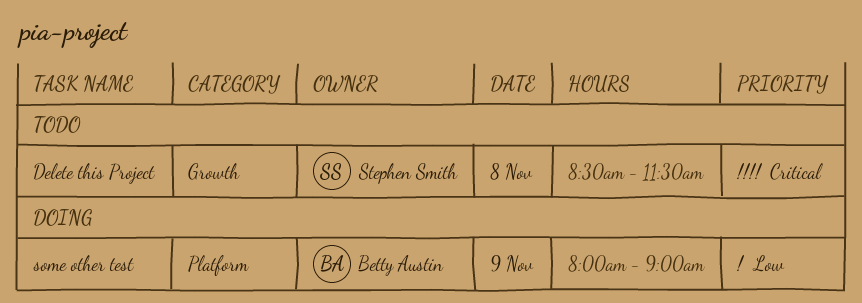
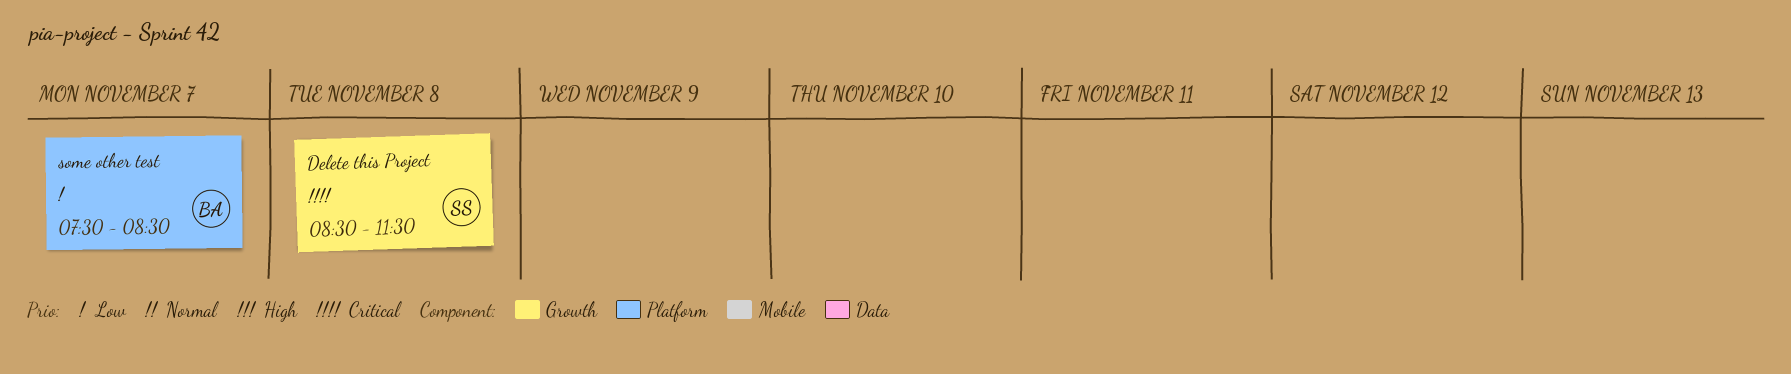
some other test, day: Nov 9 -> Nov 7
some other test, begins: 08:00 -> 07:30
some other test, ends: 09:00 -> 08:30

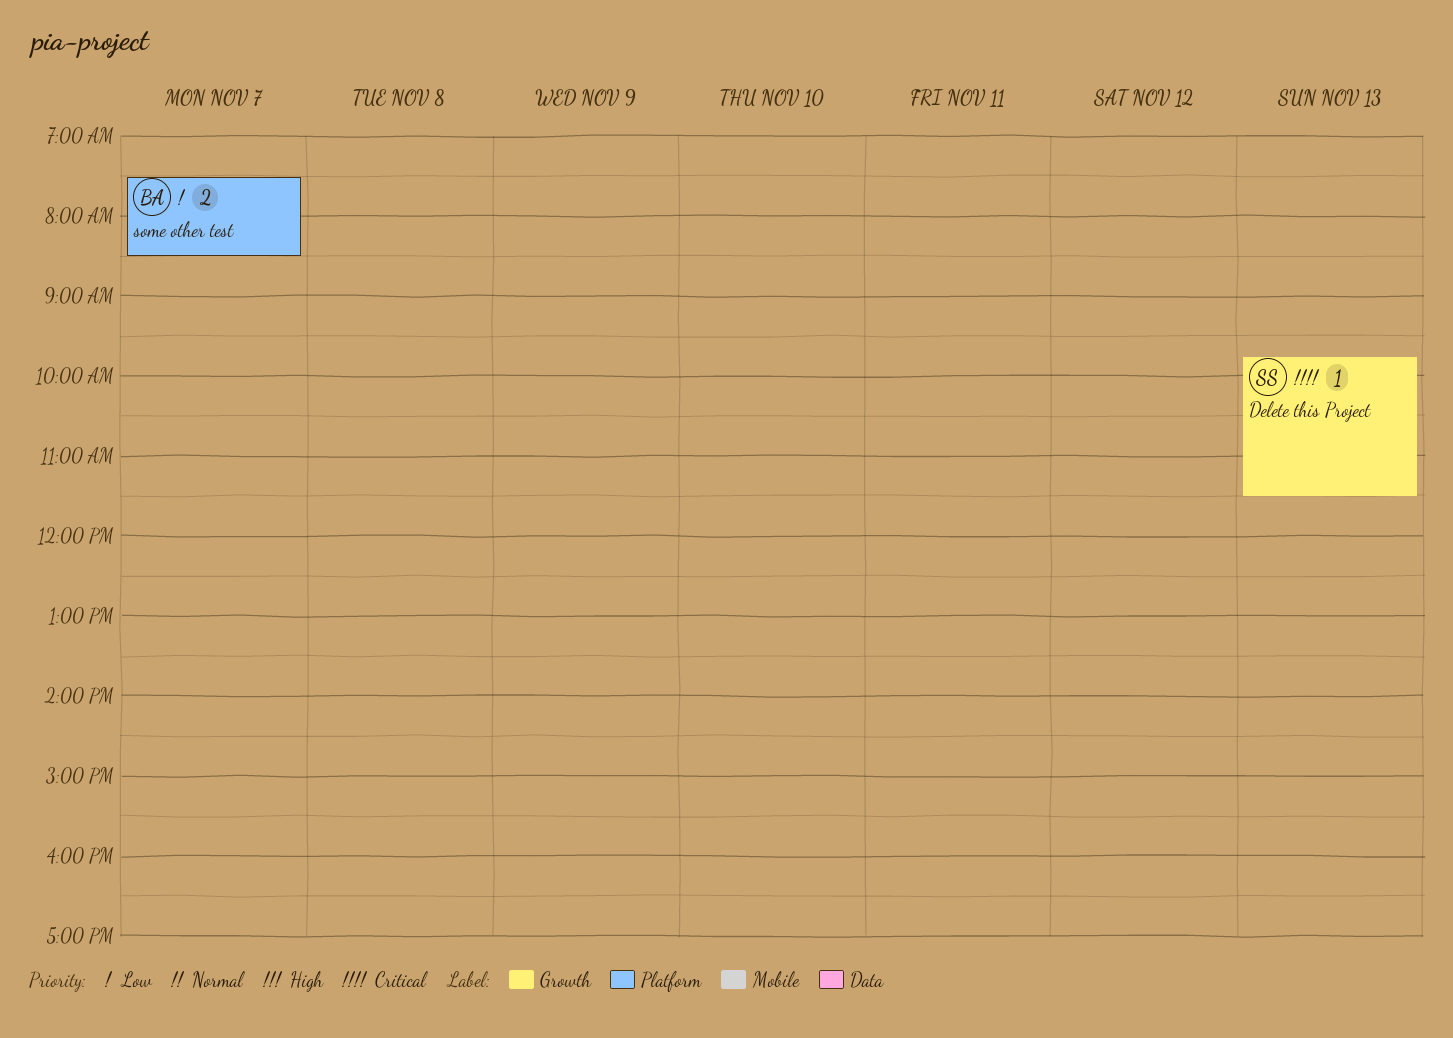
Delete this Project, day: Nov 8 -> Nov 13
Delete this Project, begins: 08:30 -> 09:45

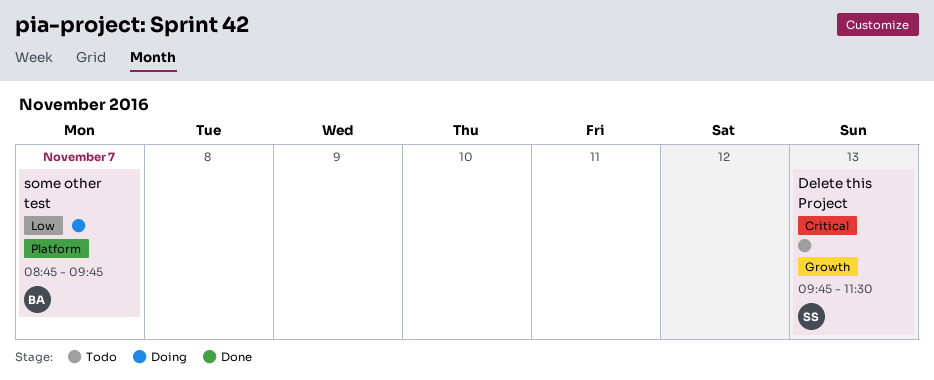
some other test, begins: 07:30 -> 08:45
some other test, ends: 08:30 -> 09:45

